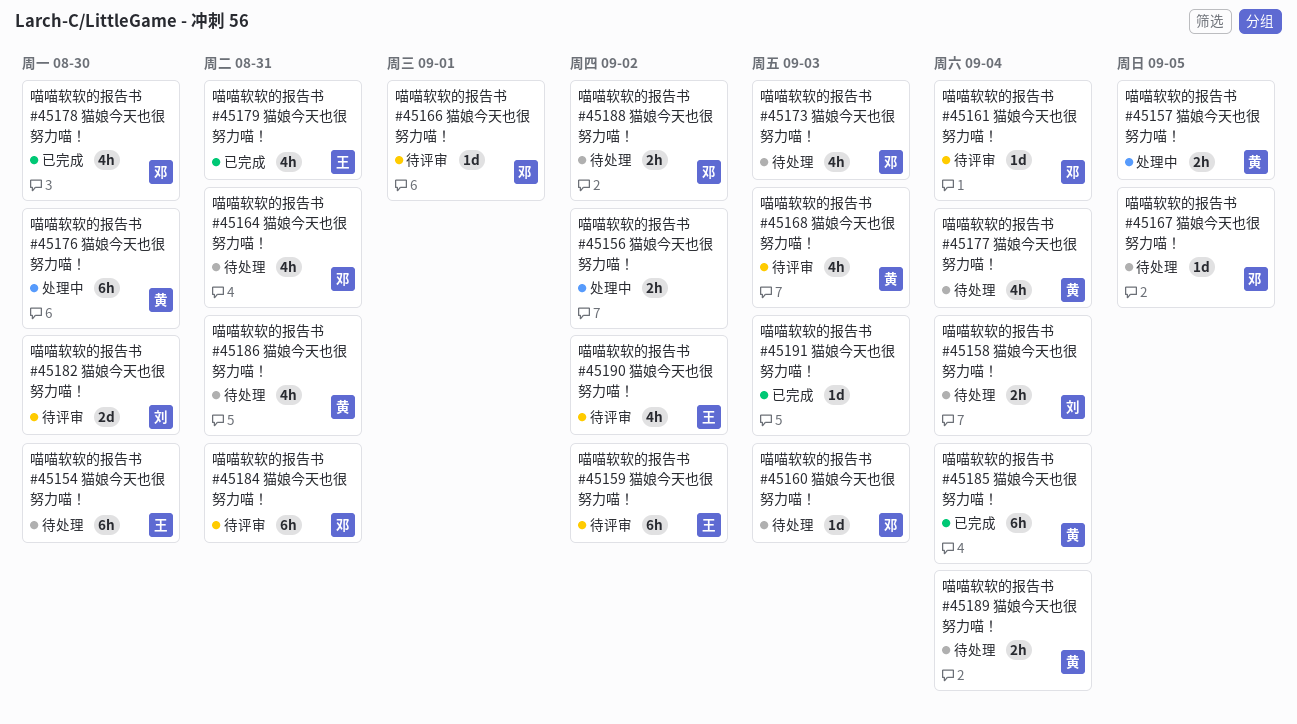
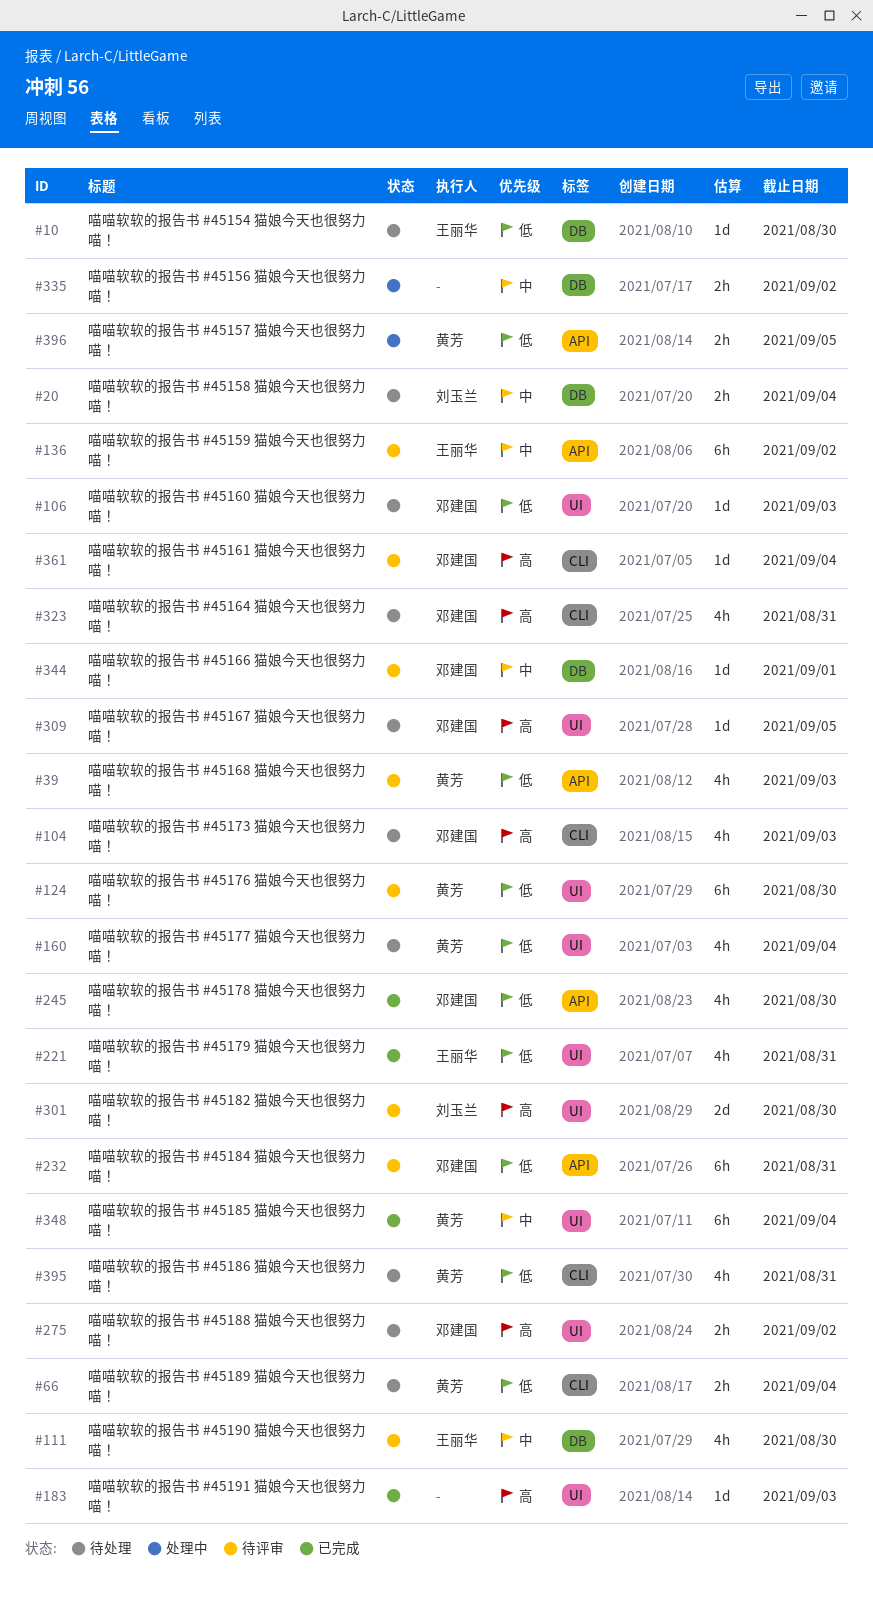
喵喵软软的报告书 #45154 猫娘今天也很努力喵！, estimate: 6h -> 1d
喵喵软软的报告书 #45176 猫娘今天也很努力喵！, status: 处理中 -> 待评审
喵喵软软的报告书 #45190 猫娘今天也很努力喵！, due: Sep 2 -> Aug 30

